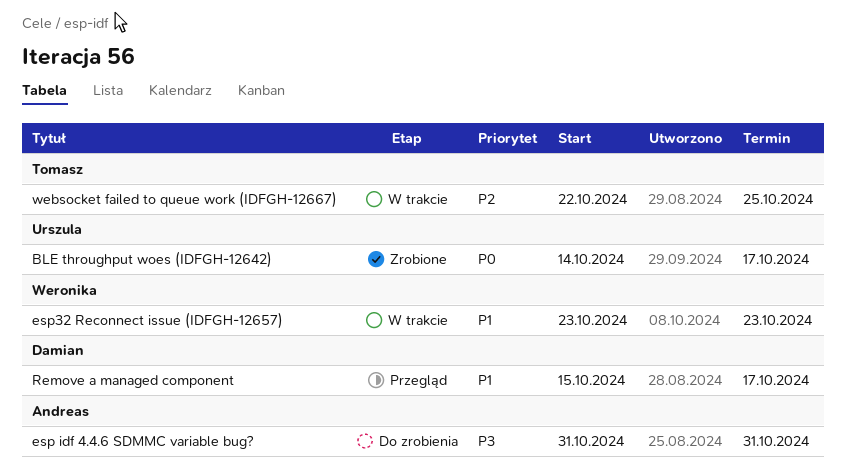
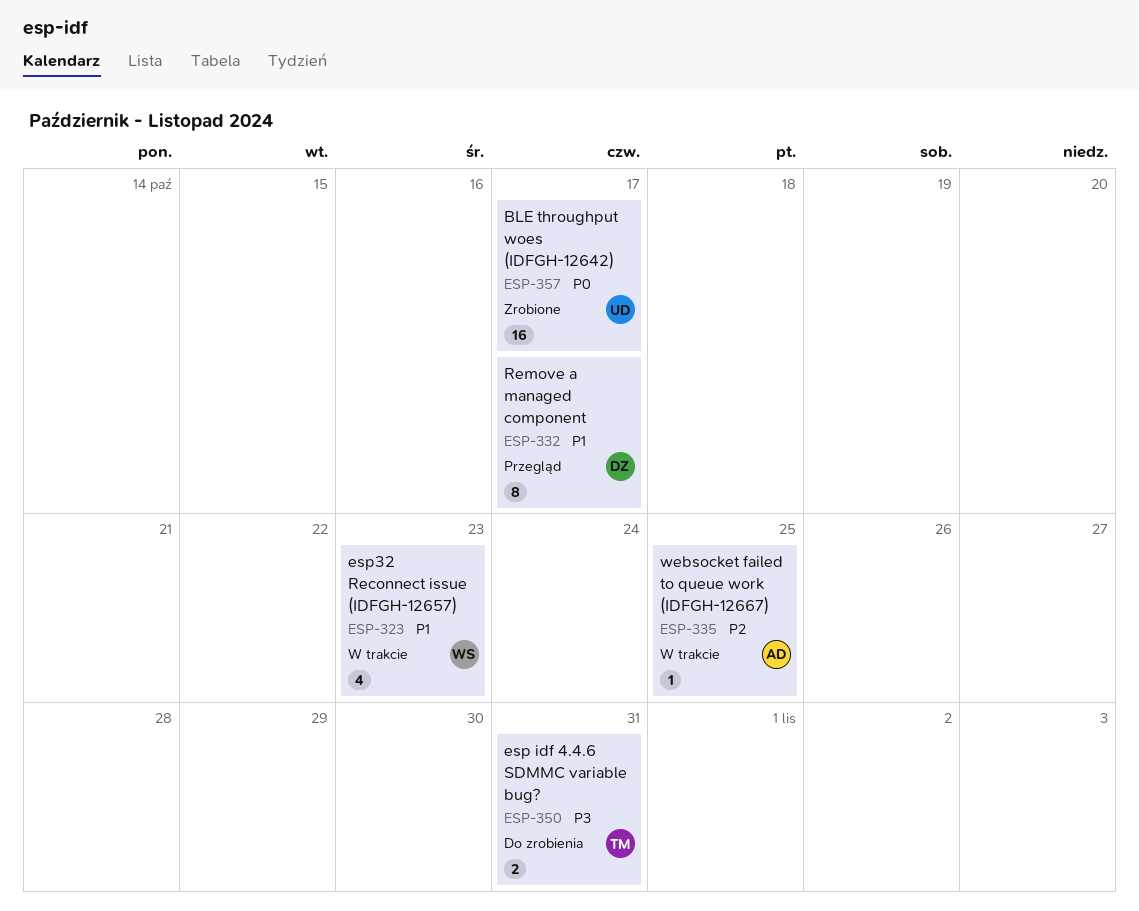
esp idf 4.4.6 SDMMC variable bug?, owner: Andreas -> Tomasz
websocket failed to queue work (IDFGH-12667), owner: Tomasz -> Andreas

